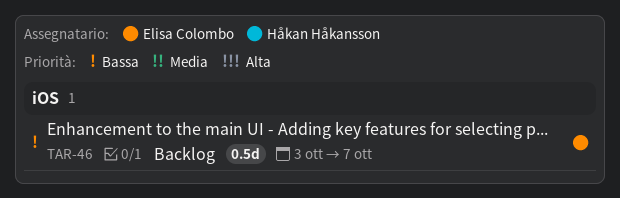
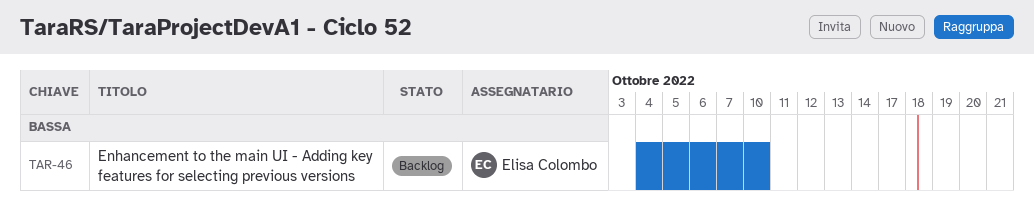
TAR-46, start: Oct 3 -> Oct 4
TAR-46, due: Oct 7 -> Oct 10

